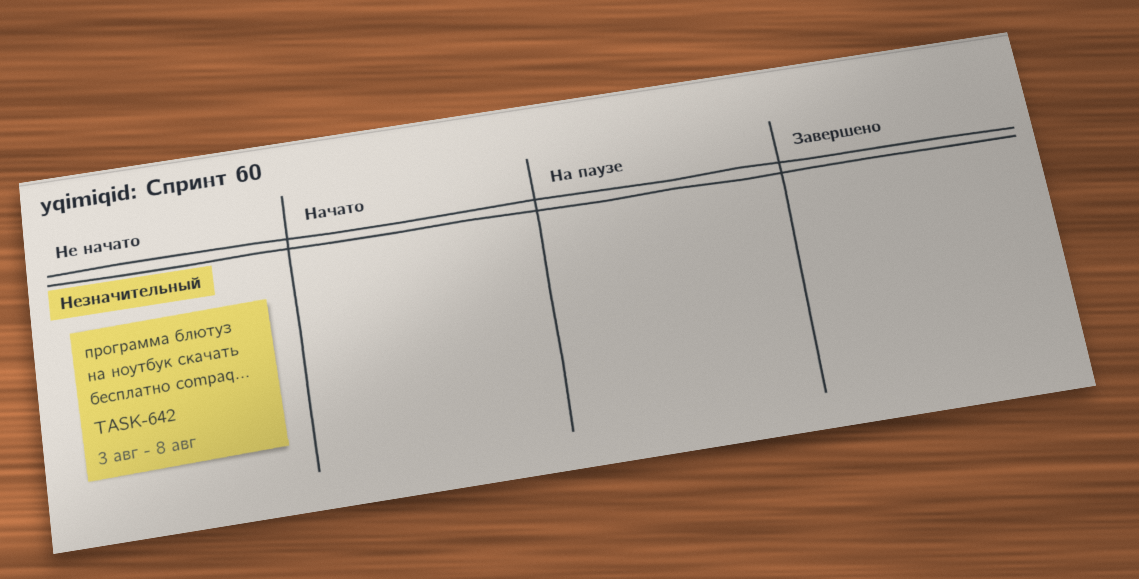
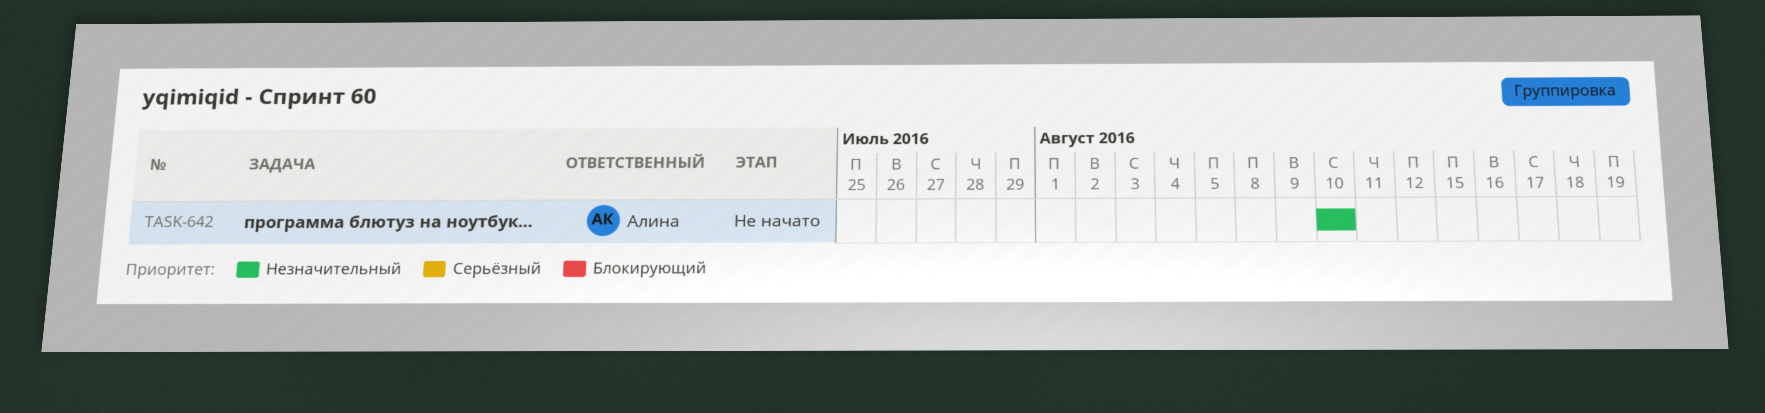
TASK-642, start: Aug 3 -> Aug 10
TASK-642, due: Aug 8 -> Aug 10

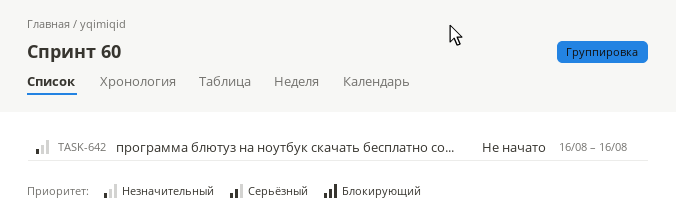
TASK-642, start: Aug 10 -> Aug 16
TASK-642, due: Aug 10 -> Aug 16

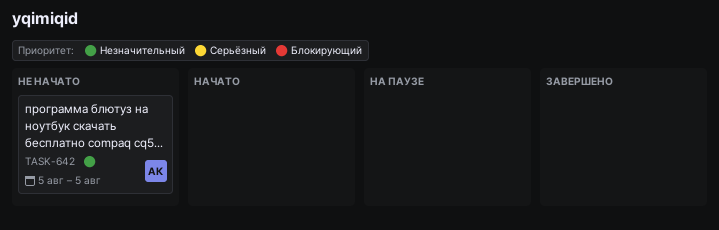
TASK-642, start: Aug 16 -> Aug 5
TASK-642, due: Aug 16 -> Aug 5

